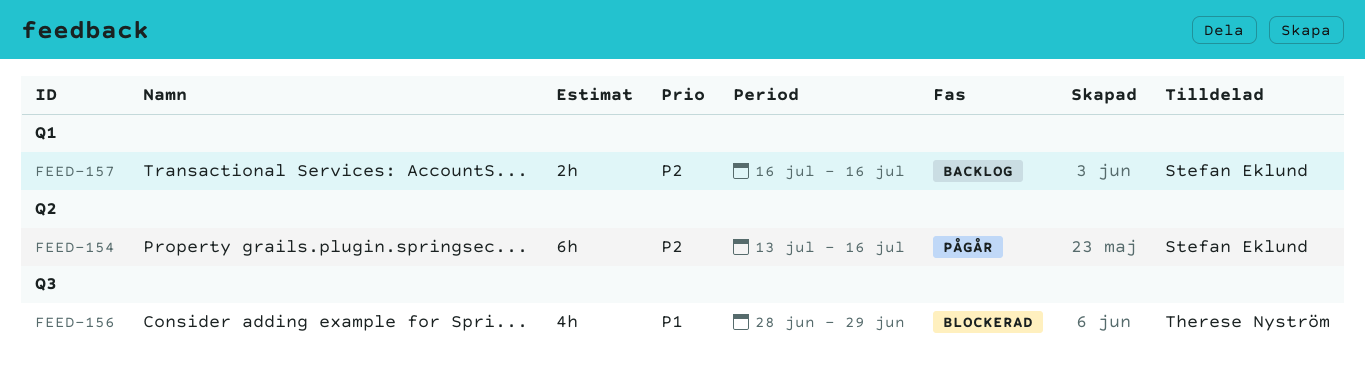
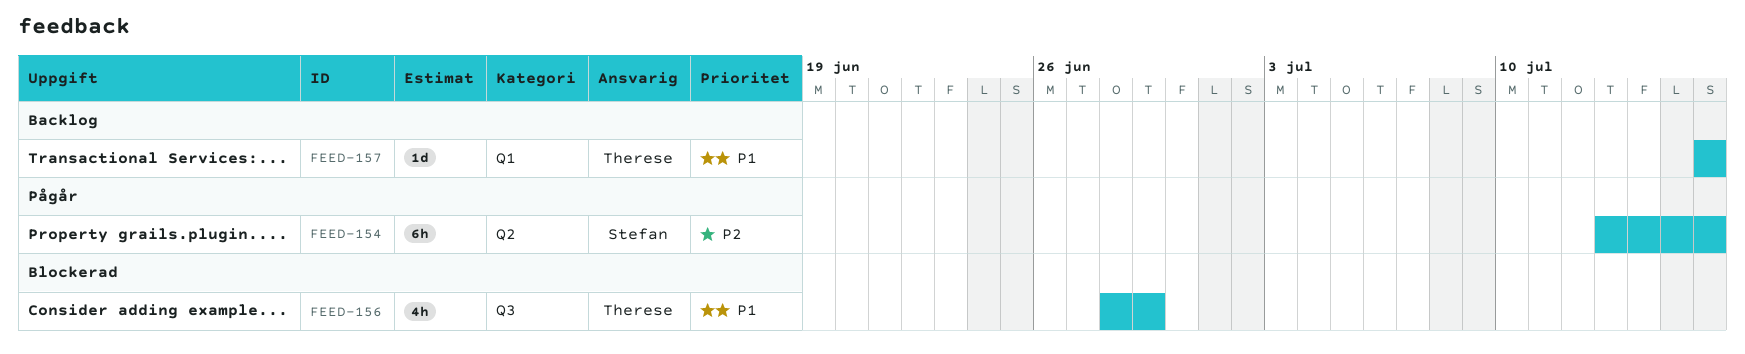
FEED-157, owner: Stefan Eklund -> Therese Nyström
FEED-157, priority: P2 -> P1
FEED-157, estimate: 2h -> 1d

